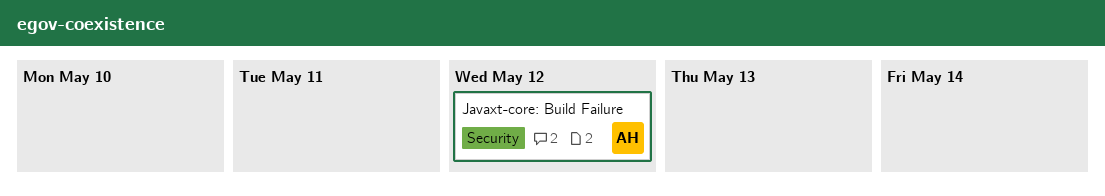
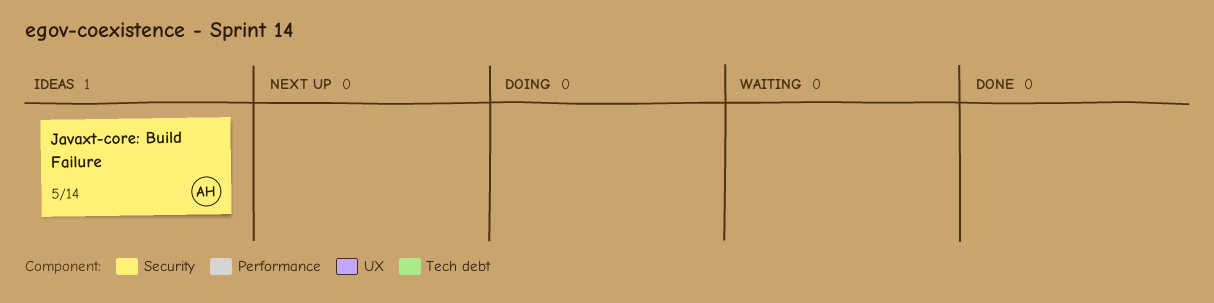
Javaxt-core: Build Failure, due: May 12 -> May 14

